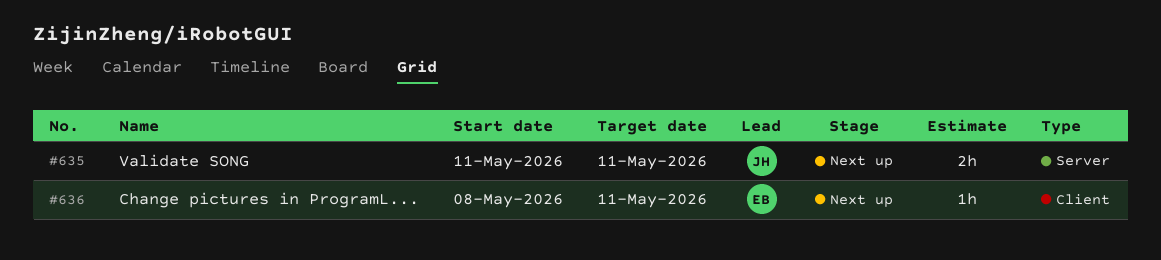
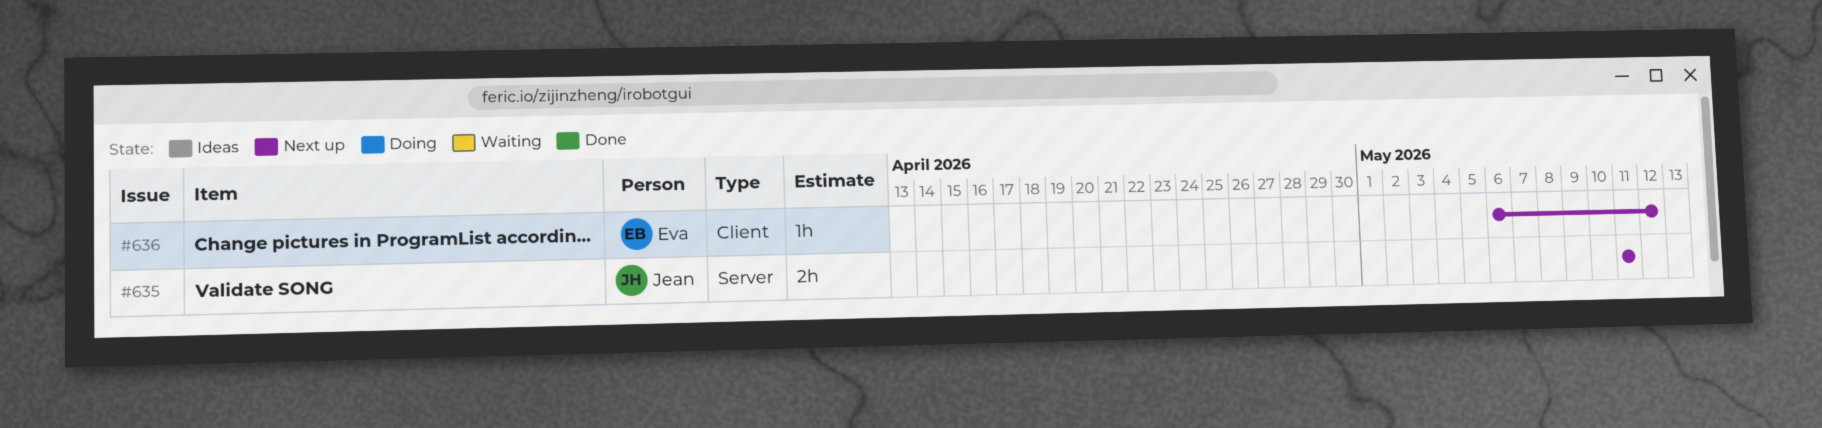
#636, start: May 8 -> May 6
#636, due: May 11 -> May 12

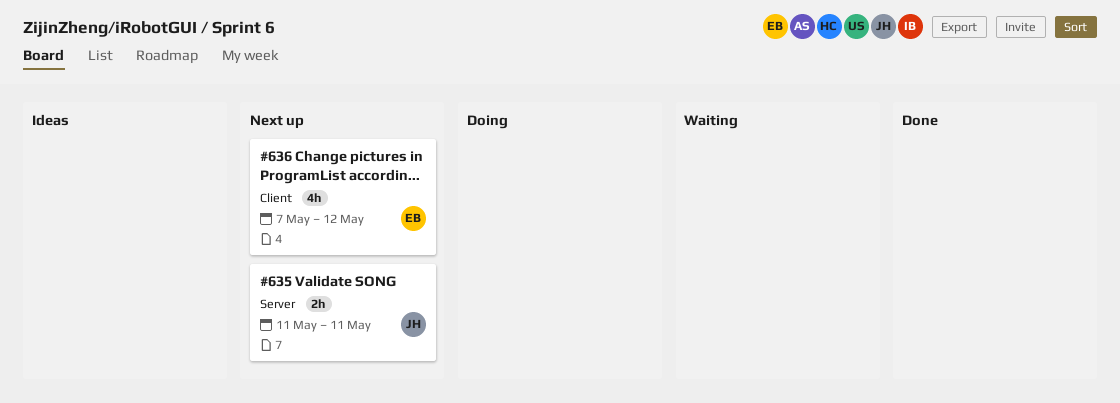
#636, estimate: 1h -> 4h
#636, start: May 6 -> May 7

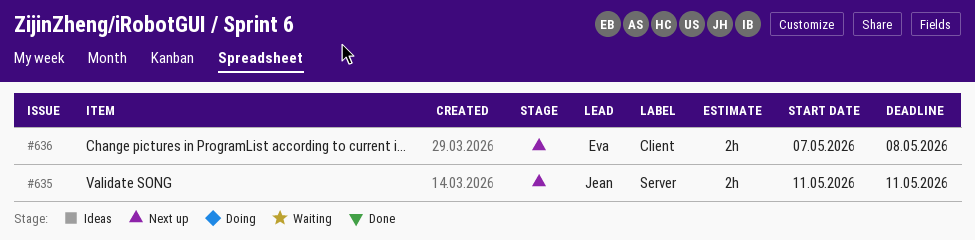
#636, estimate: 4h -> 2h
#636, due: May 12 -> May 8

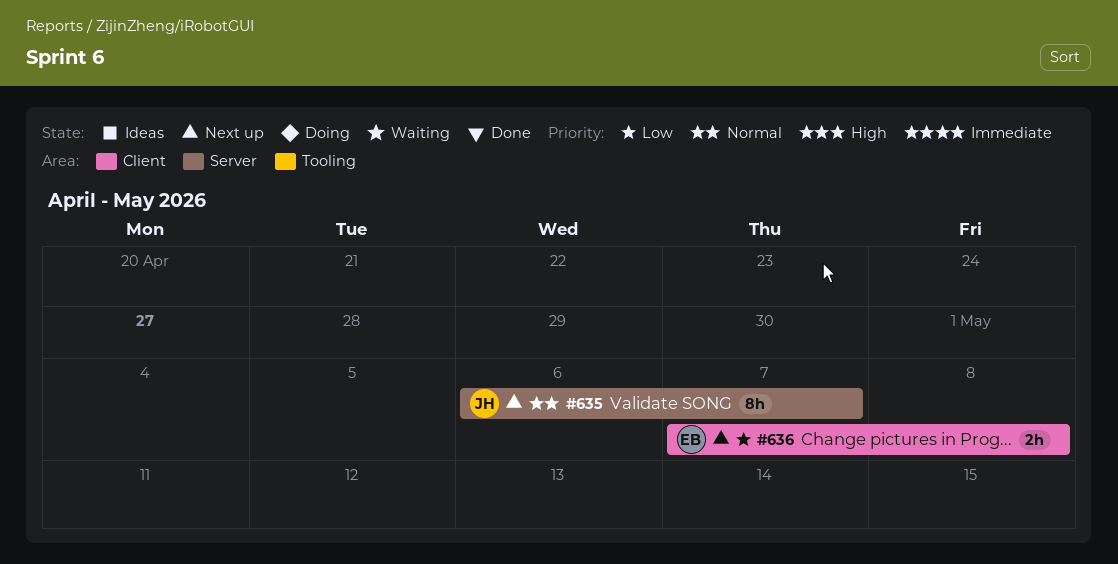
#635, estimate: 2h -> 8h
#635, start: May 11 -> May 6
#635, due: May 11 -> May 7

